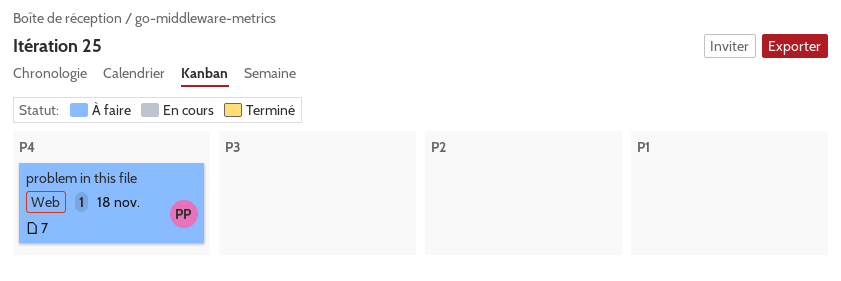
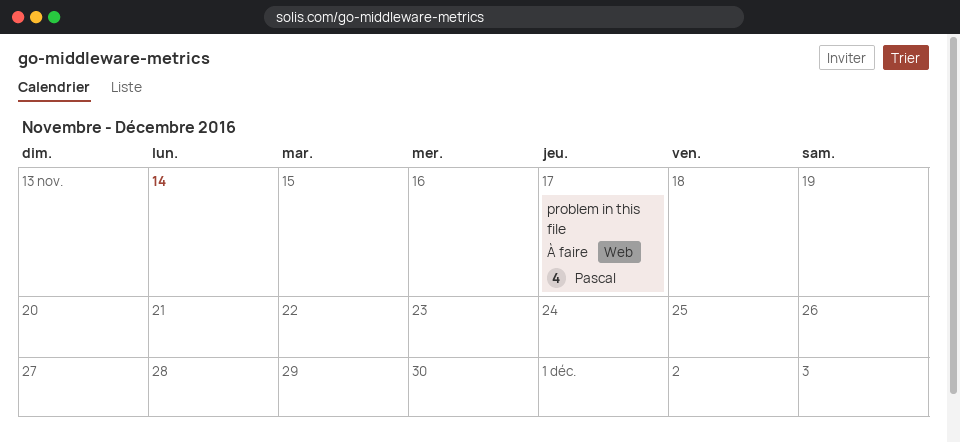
problem in this file, estimate: 1 -> 4
problem in this file, due: Nov 18 -> Nov 17

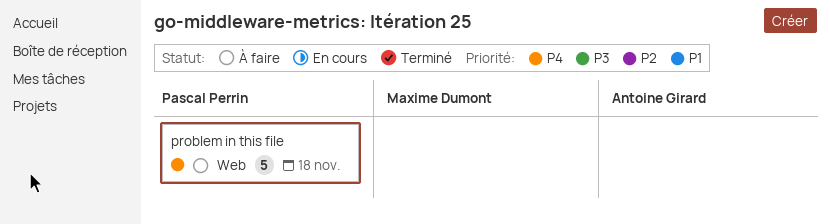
problem in this file, estimate: 4 -> 5
problem in this file, due: Nov 17 -> Nov 18

